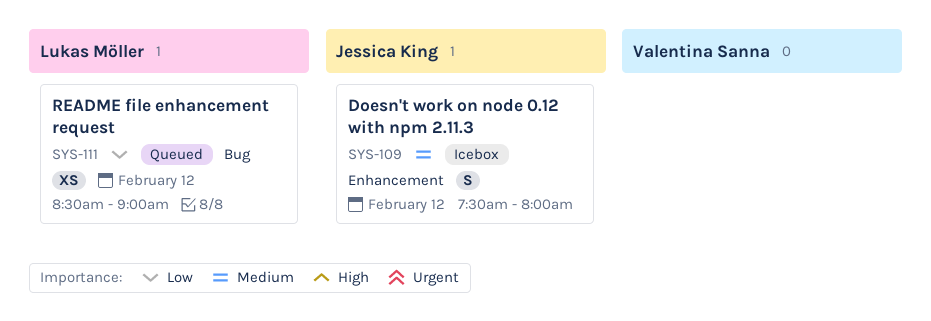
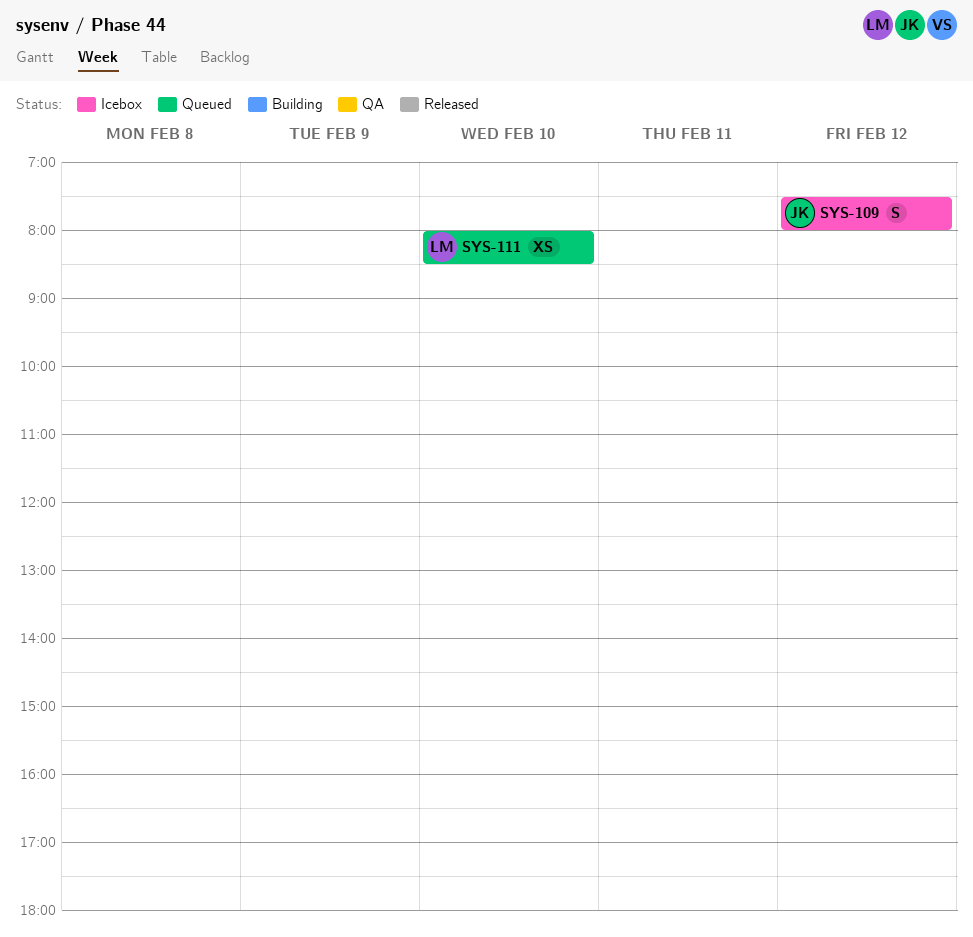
SYS-111, day: Feb 12 -> Feb 10
SYS-111, begins: 08:30 -> 08:00
SYS-111, ends: 09:00 -> 08:30

